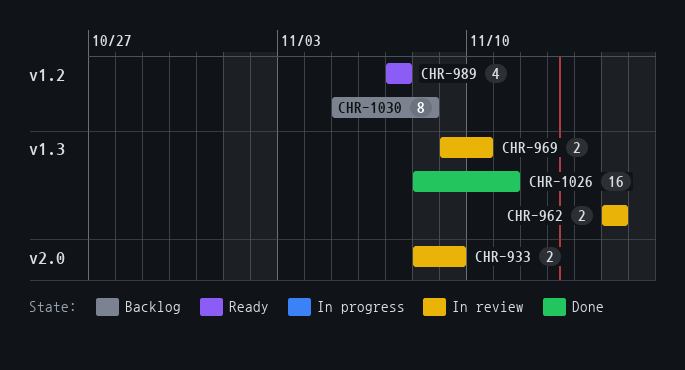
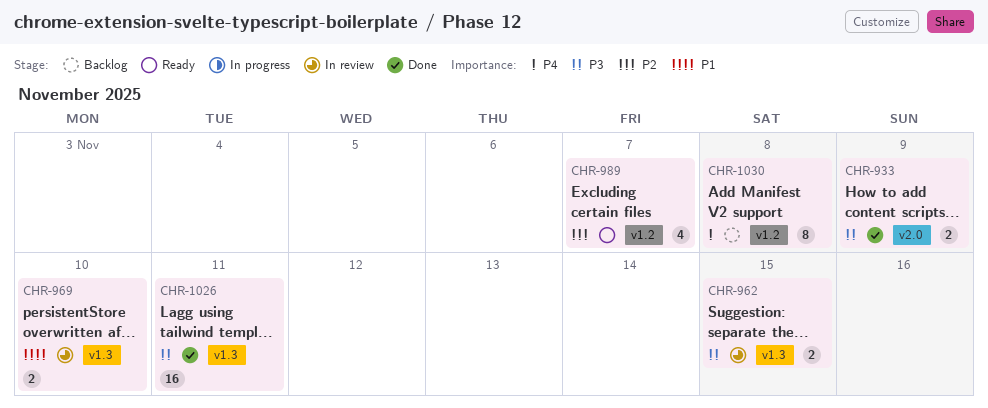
CHR-933, status: In review -> Done

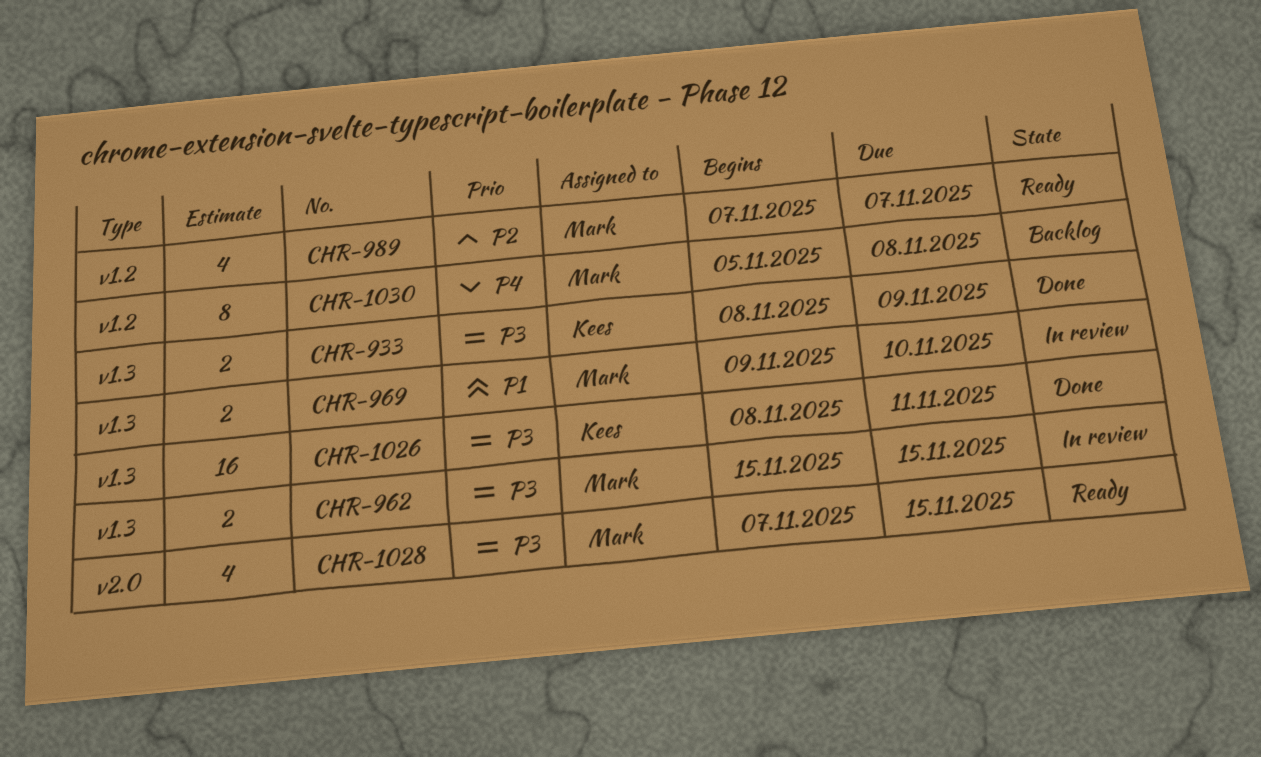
CHR-933, label: v2.0 -> v1.3
CHR-1028: none -> present

